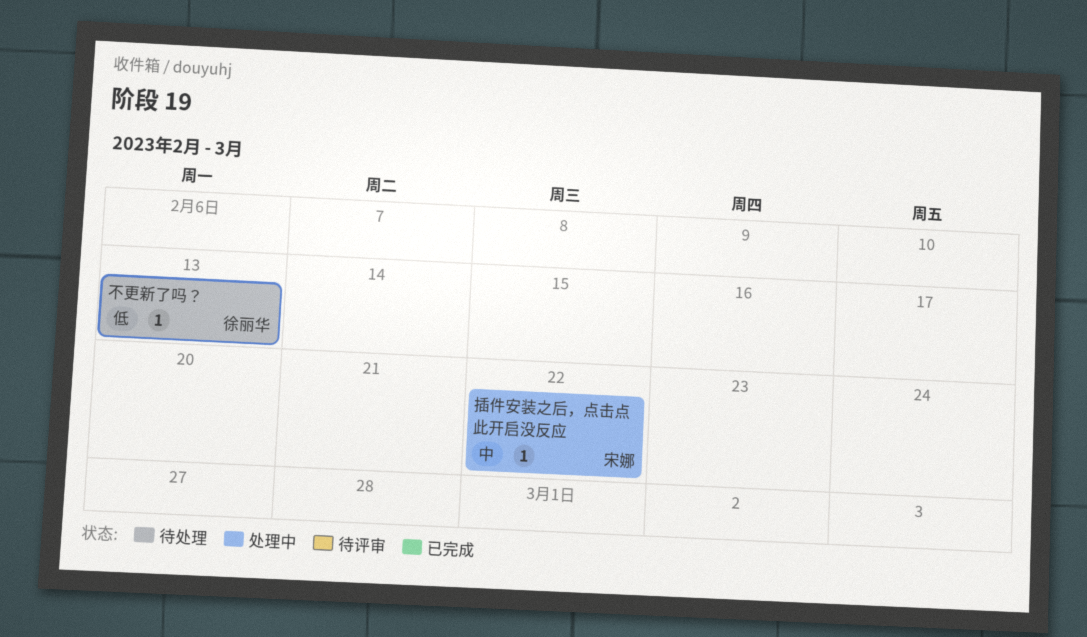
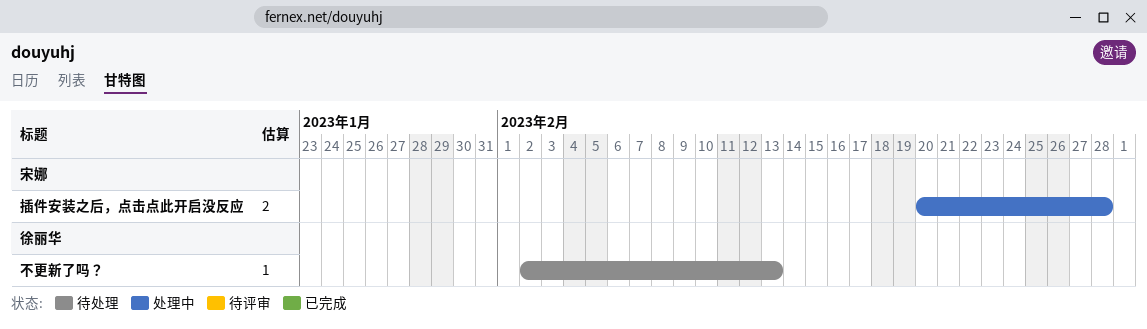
插件安装之后，点击点此开启没反应, estimate: 1 -> 2
插件安装之后，点击点此开启没反应, due: Feb 22 -> Feb 28

